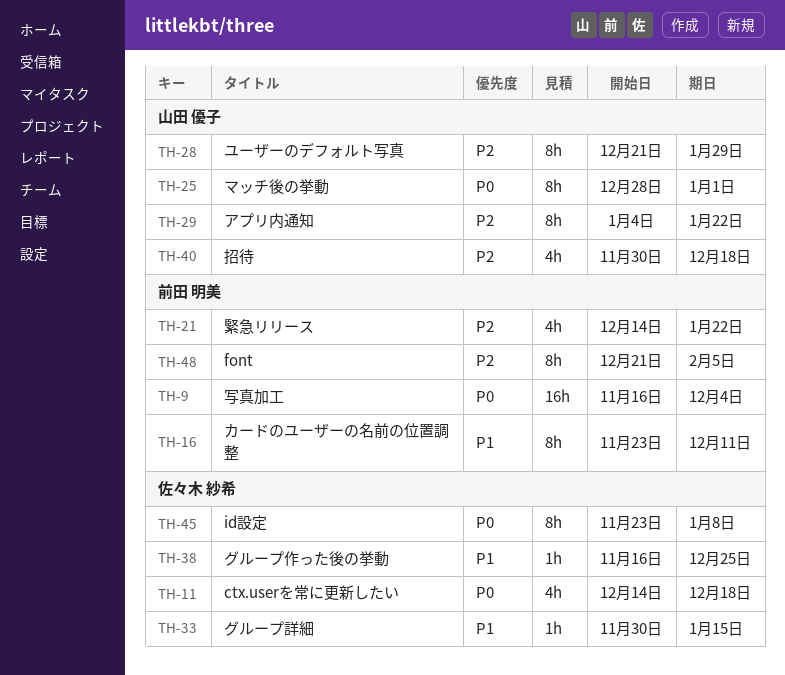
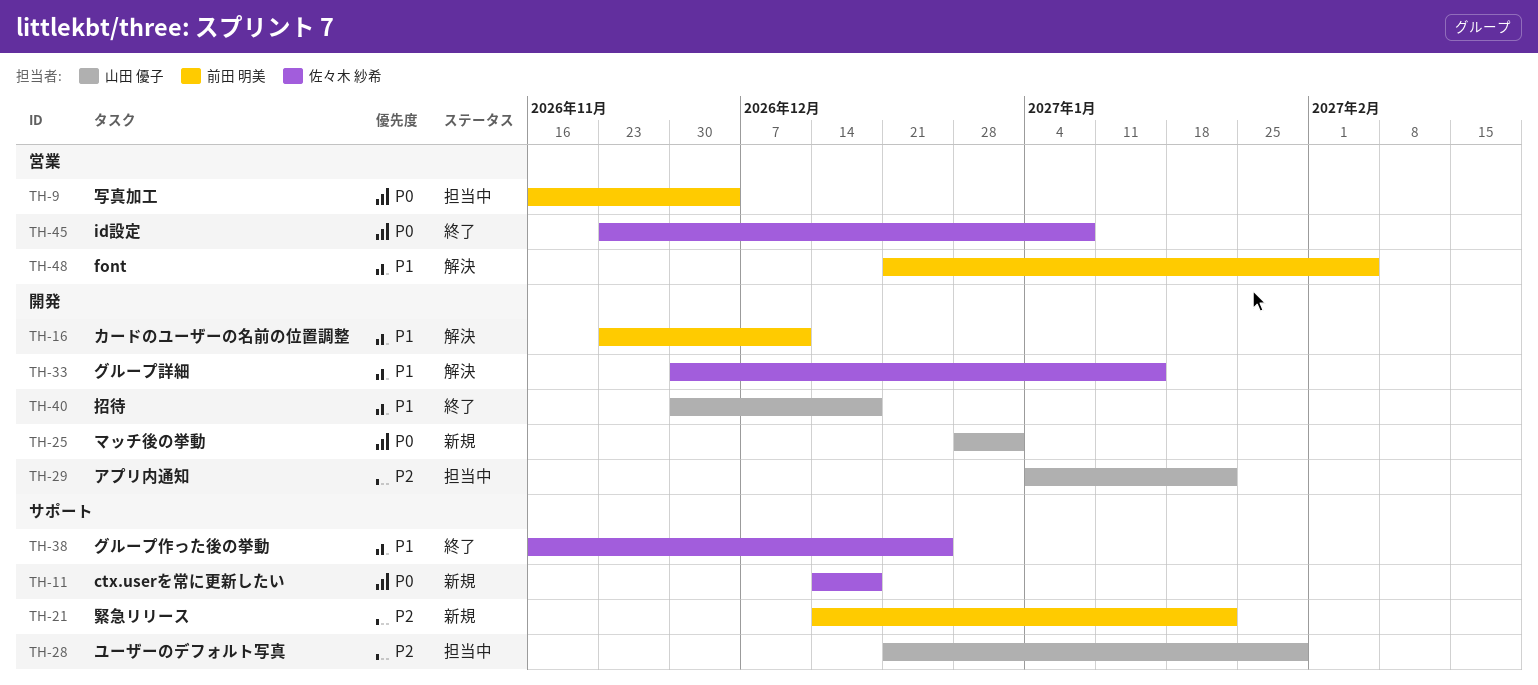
TH-40, priority: P2 -> P1
TH-48, priority: P2 -> P1

